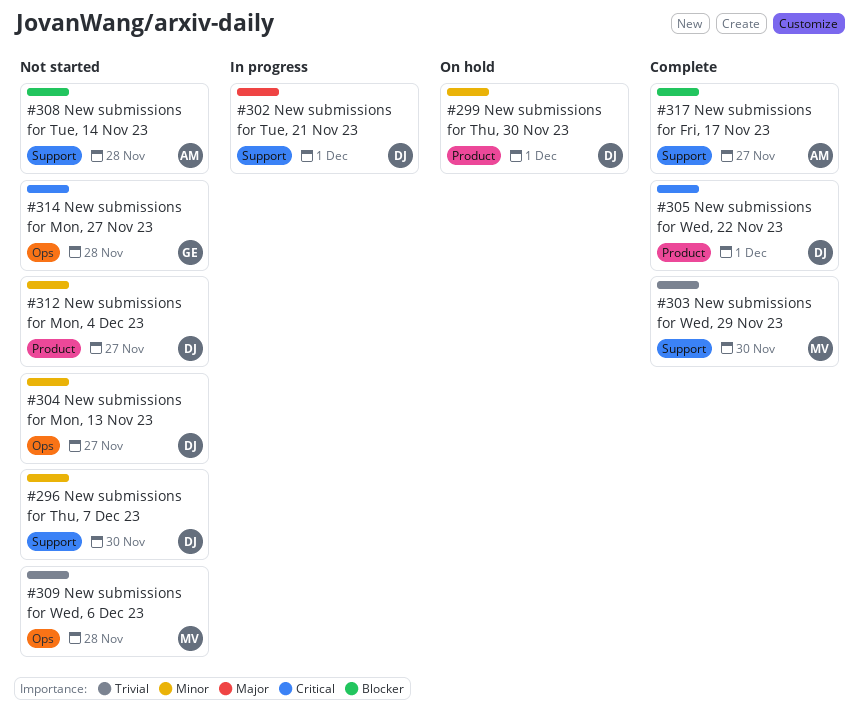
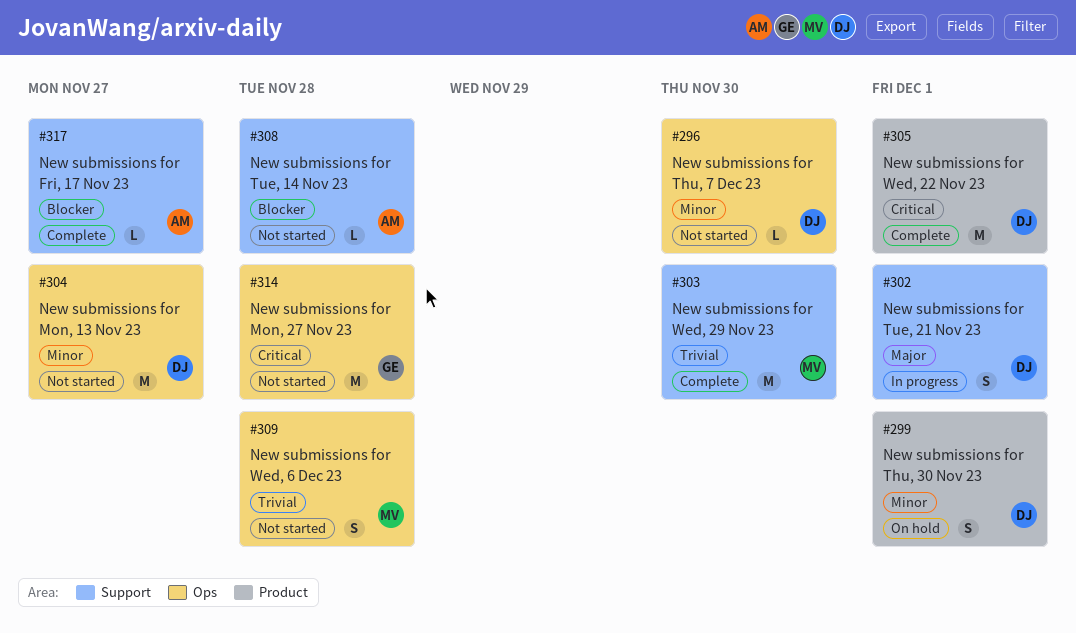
#296, label: Support -> Ops
#312: present -> none

